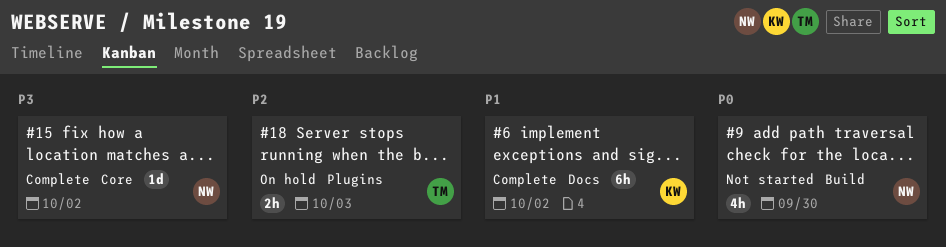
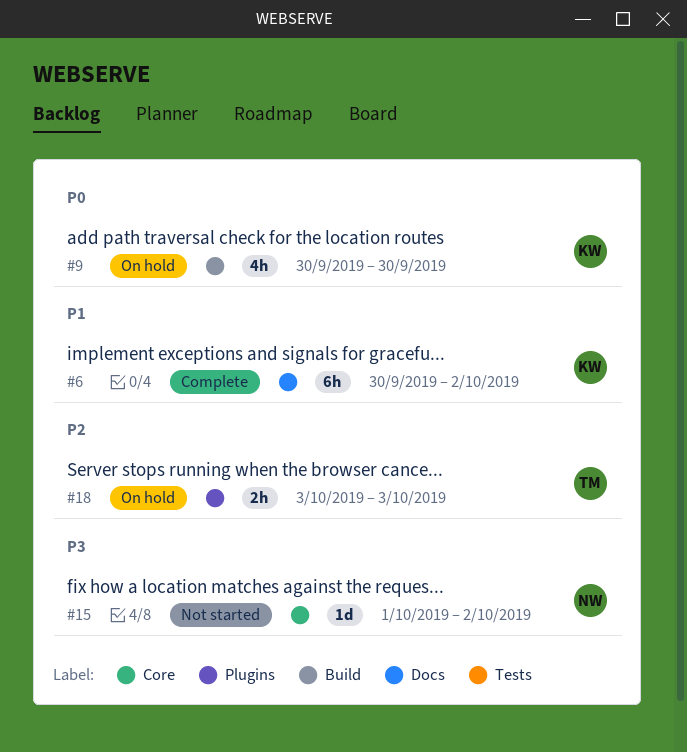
#9, status: Not started -> On hold
#9, owner: NW -> KW
#15, status: Complete -> Not started

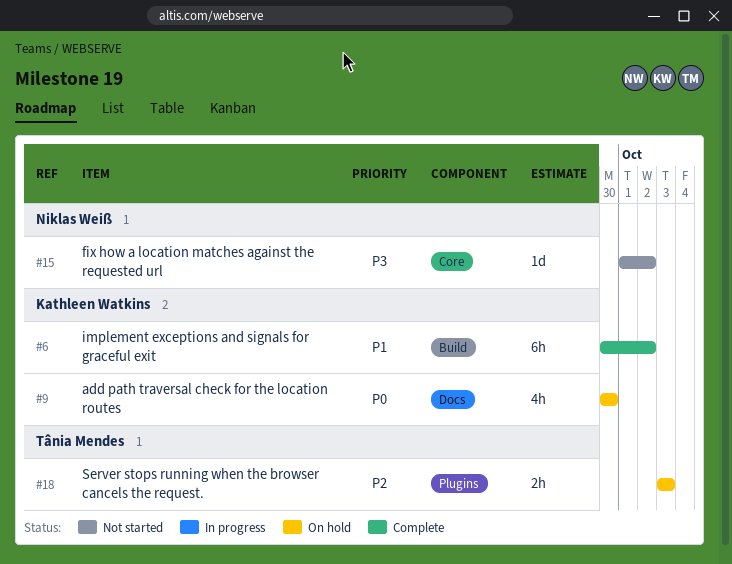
#6, label: Docs -> Build
#9, label: Build -> Docs

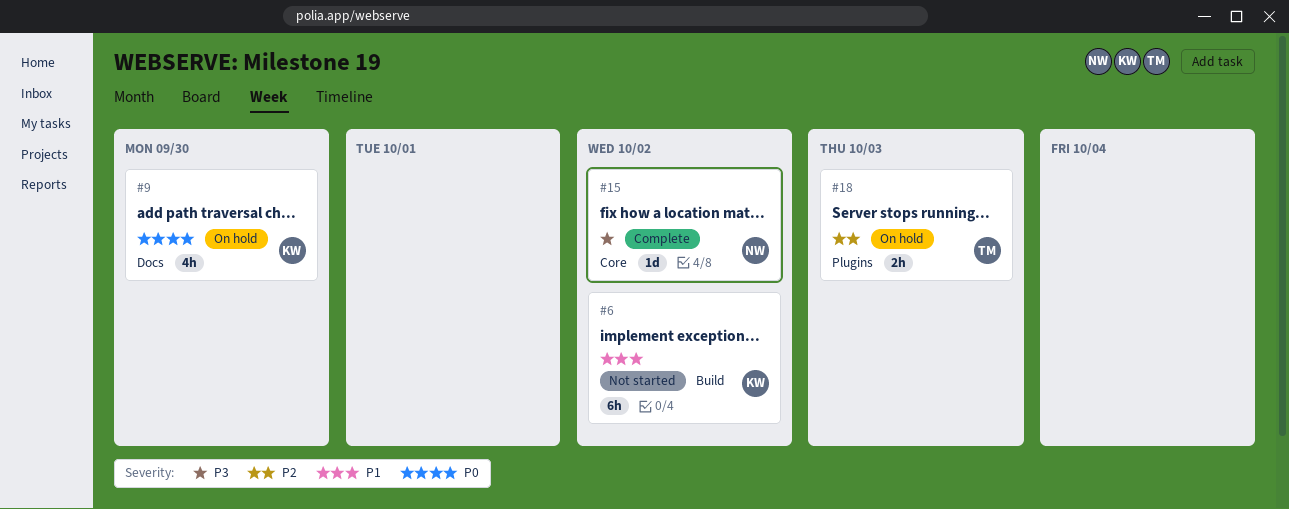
#6, status: Complete -> Not started
#15, status: Not started -> Complete

